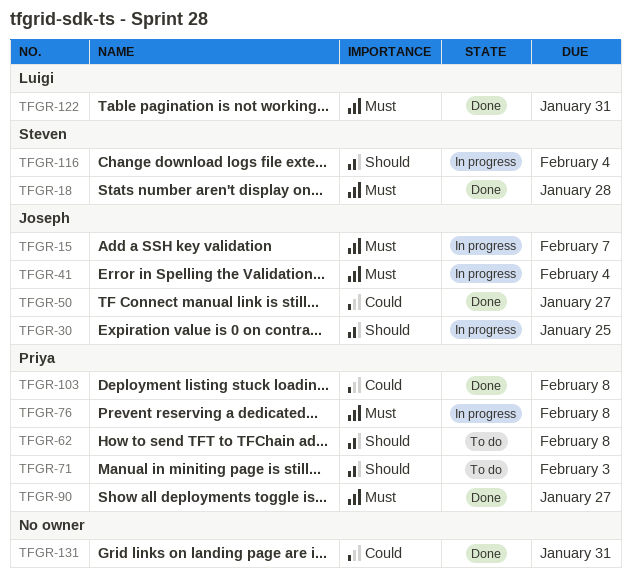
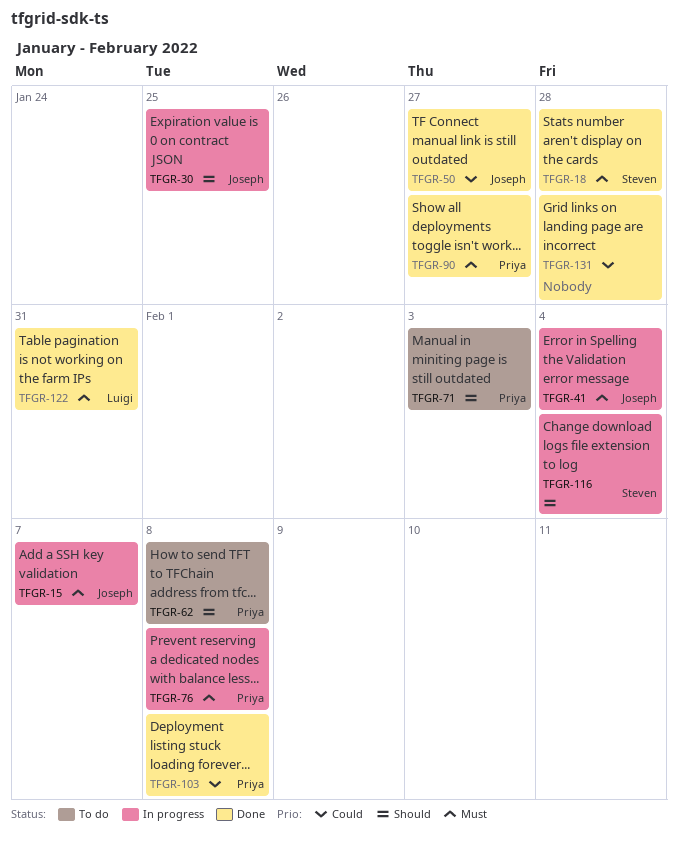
TFGR-131, due: Jan 31 -> Jan 28

